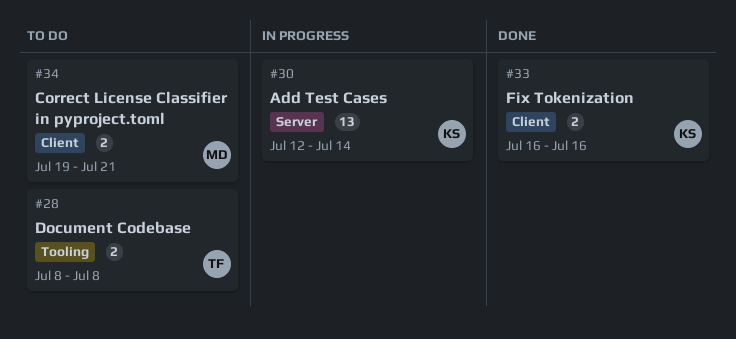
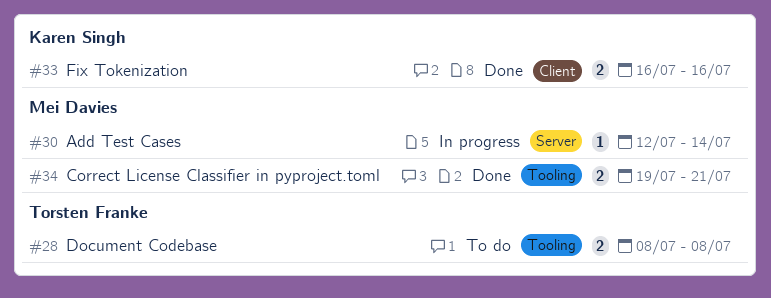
#30, owner: Karen Singh -> Mei Davies
#30, estimate: 13 -> 1
#34, status: To do -> Done
#34, label: Client -> Tooling

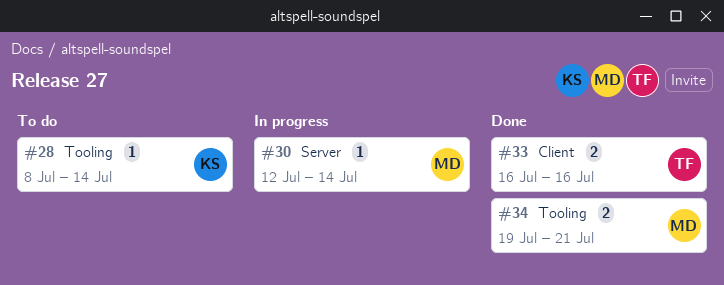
#28, owner: Torsten Franke -> Karen Singh
#28, estimate: 2 -> 1
#28, due: Jul 8 -> Jul 14
#33, owner: Karen Singh -> Torsten Franke

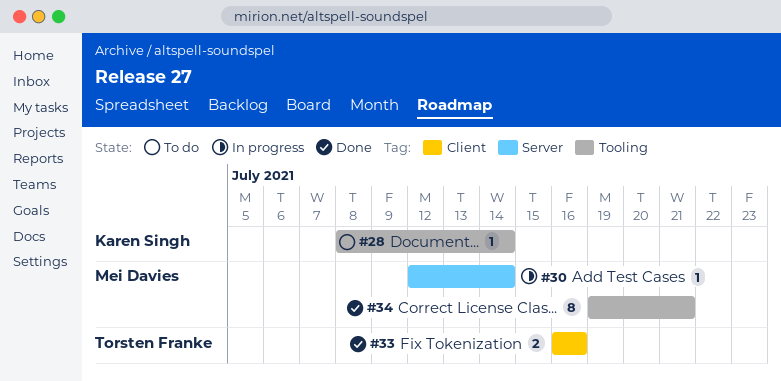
#34, estimate: 2 -> 8

